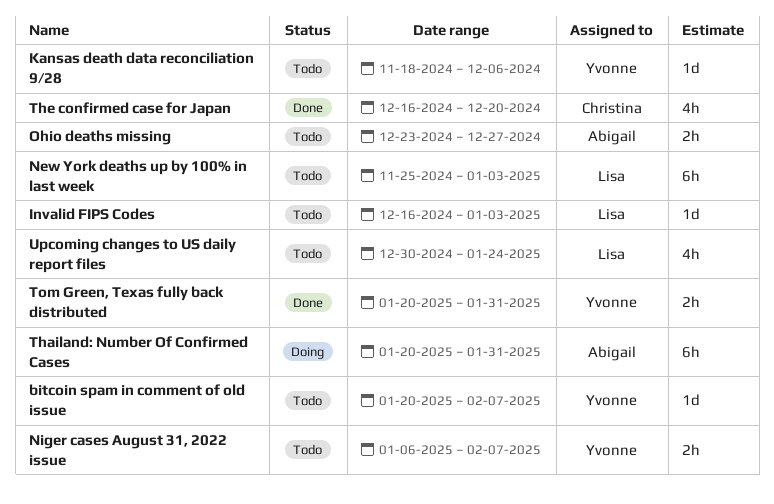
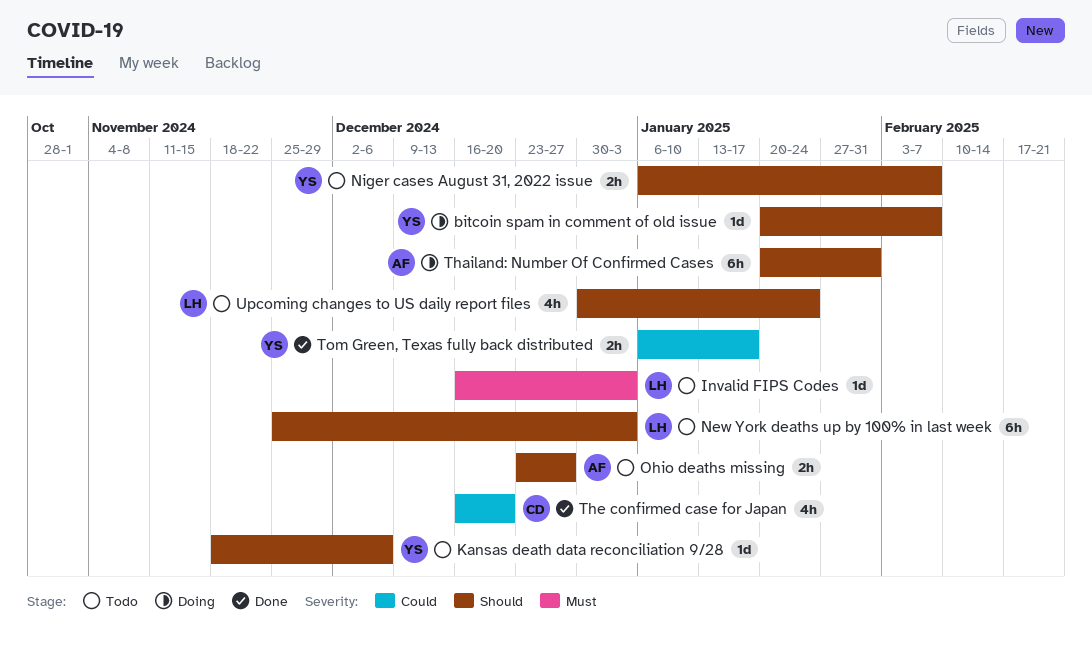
bitcoin spam in comment of old issue, status: Todo -> Doing
Tom Green, Texas fully back distributed, start: Jan 20 -> Jan 6
Tom Green, Texas fully back distributed, due: Jan 31 -> Jan 17

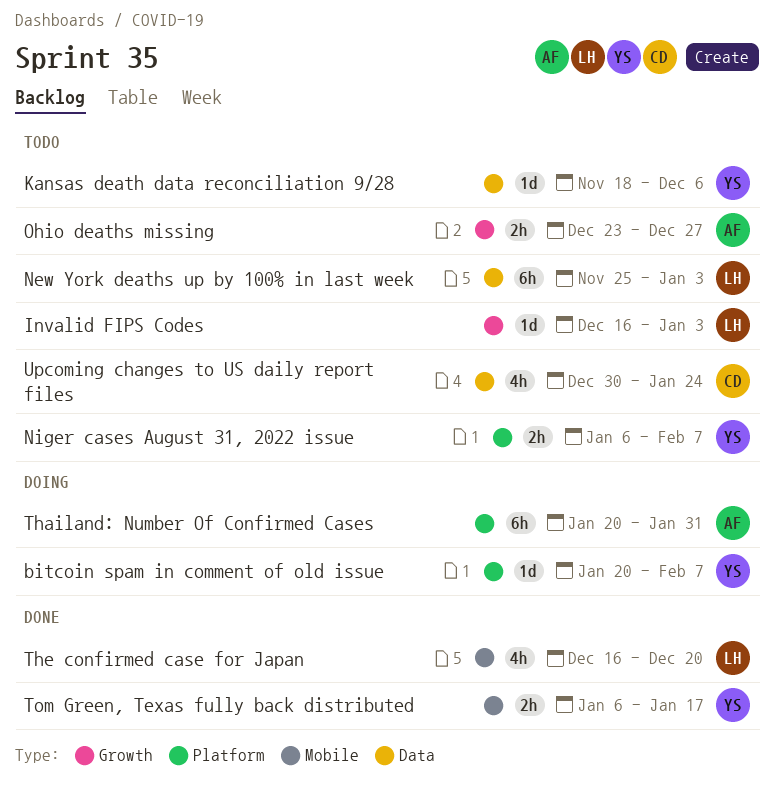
The confirmed case for Japan, owner: CD -> LH
Upcoming changes to US daily report files, owner: LH -> CD

